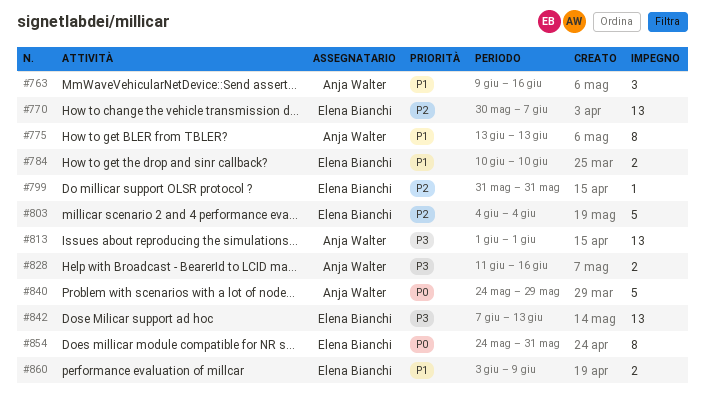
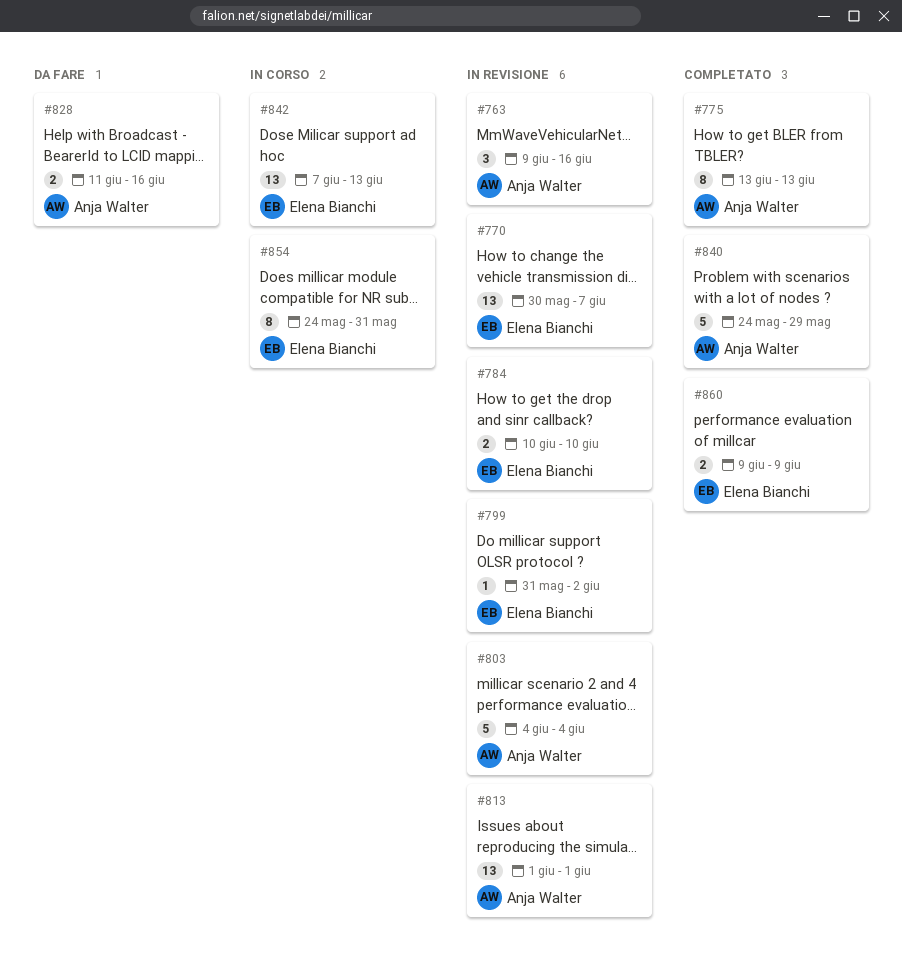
#799, due: May 31 -> Jun 2
#803, owner: Elena Bianchi -> Anja Walter
#860, start: Jun 3 -> Jun 9

